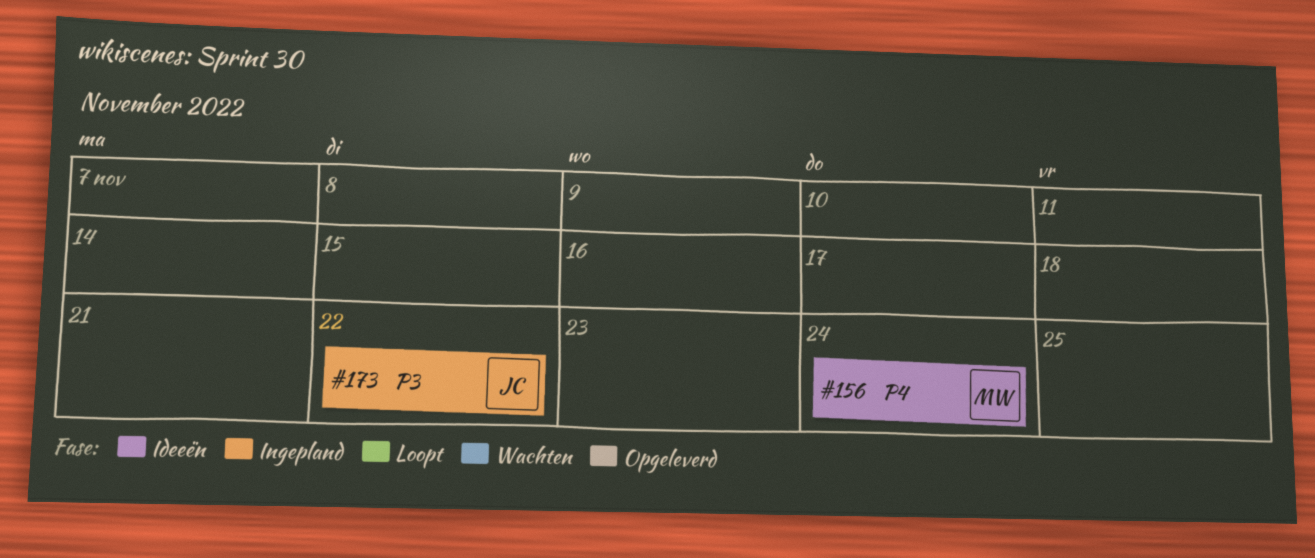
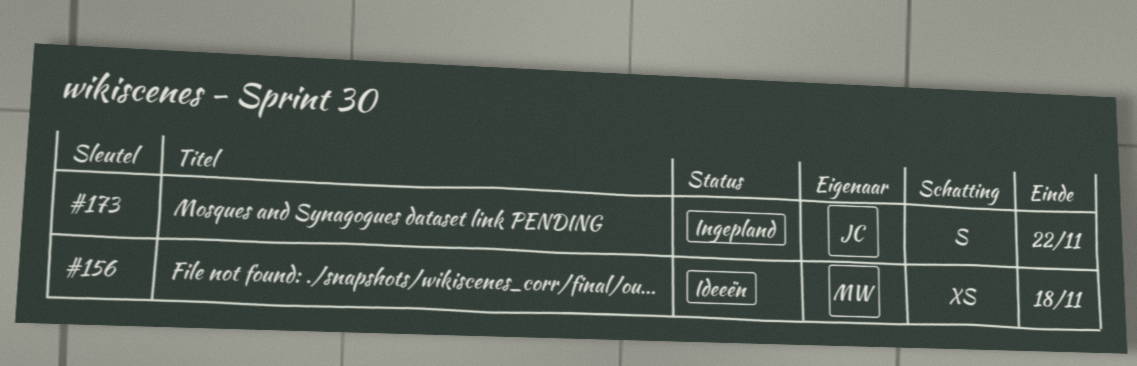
#156, due: Nov 24 -> Nov 18

